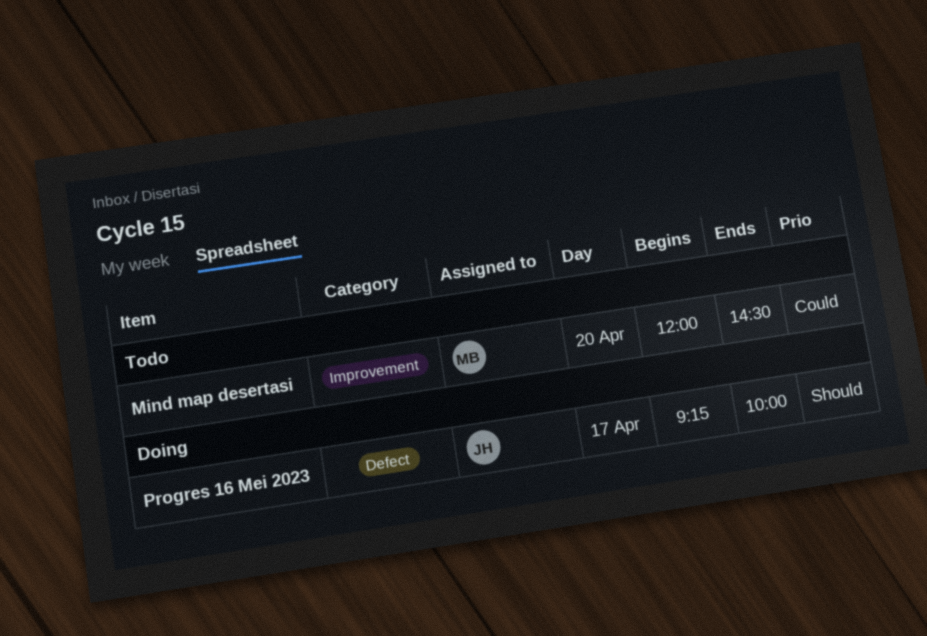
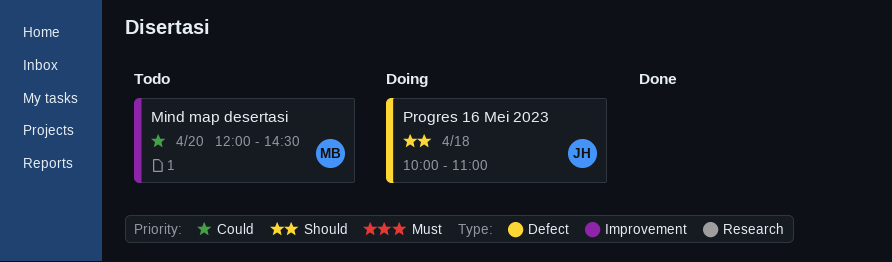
Progres 16 Mei 2023, day: Apr 17 -> Apr 18
Progres 16 Mei 2023, begins: 09:15 -> 10:00
Progres 16 Mei 2023, ends: 10:00 -> 11:00

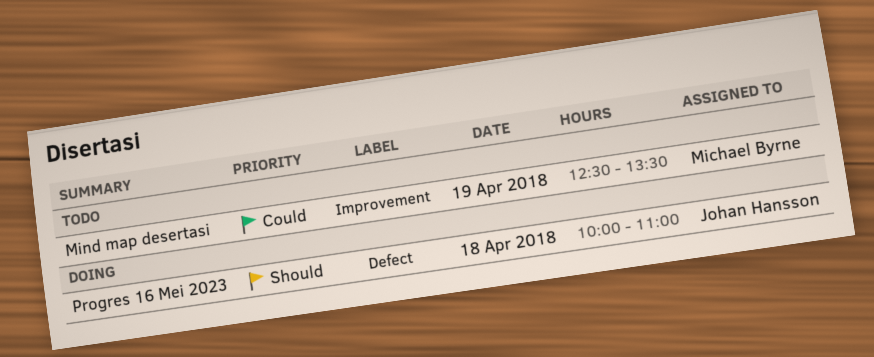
Mind map desertasi, day: Apr 20 -> Apr 19
Mind map desertasi, begins: 12:00 -> 12:30
Mind map desertasi, ends: 14:30 -> 13:30

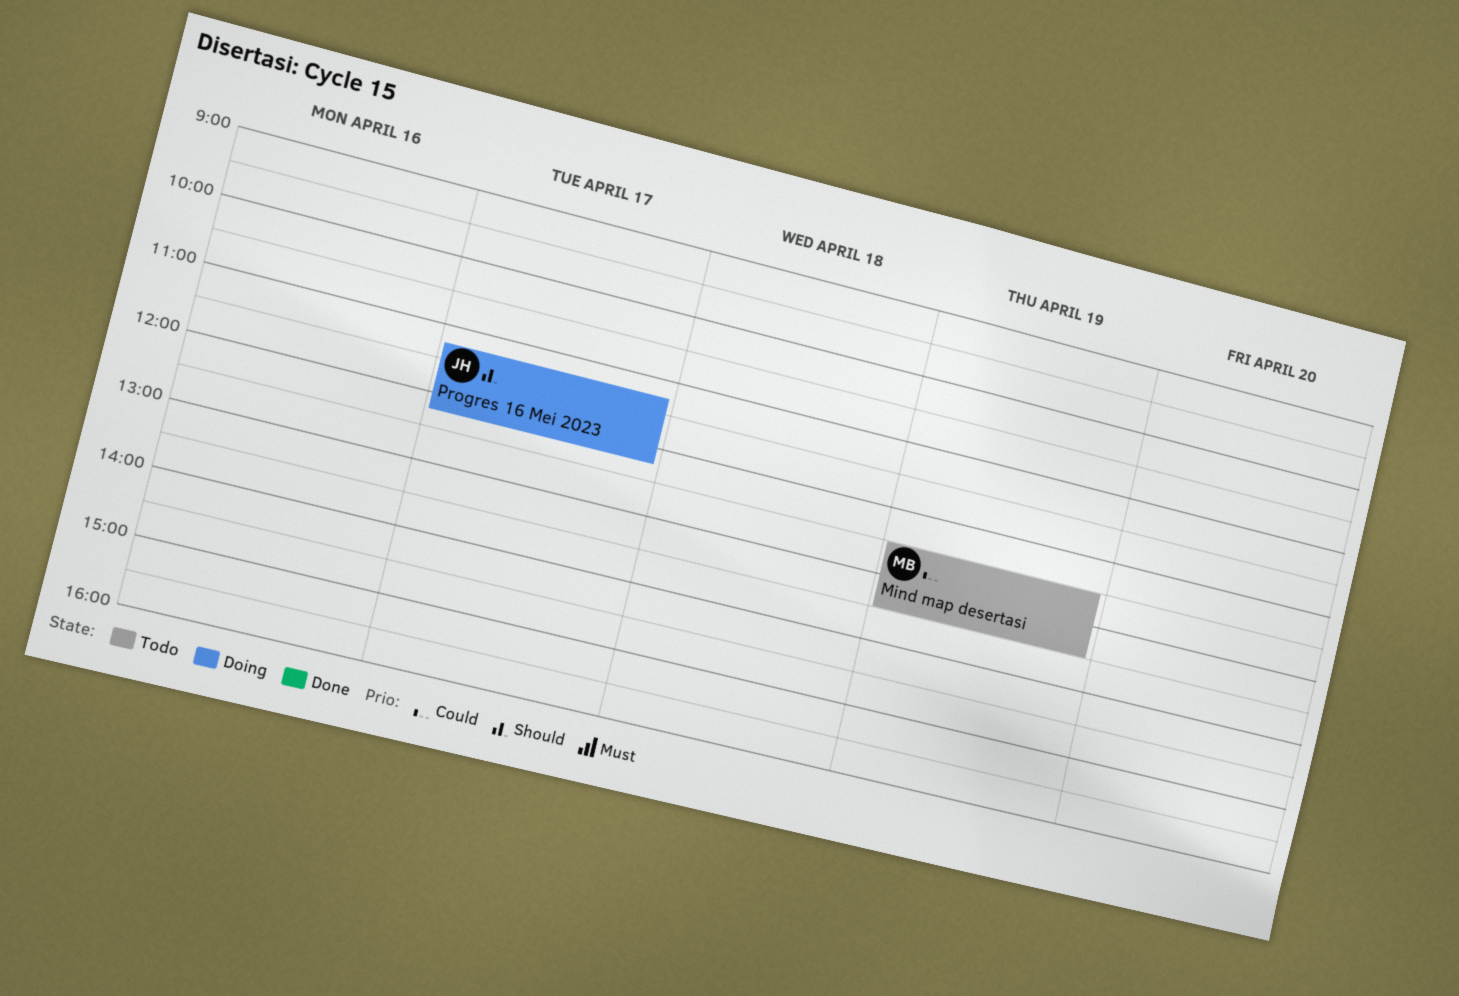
Progres 16 Mei 2023, day: Apr 18 -> Apr 17
Progres 16 Mei 2023, begins: 10:00 -> 11:15
Progres 16 Mei 2023, ends: 11:00 -> 12:15

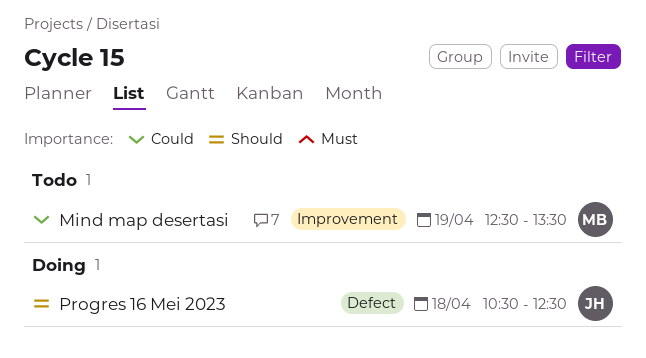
Progres 16 Mei 2023, day: Apr 17 -> Apr 18
Progres 16 Mei 2023, begins: 11:15 -> 10:30
Progres 16 Mei 2023, ends: 12:15 -> 12:30

